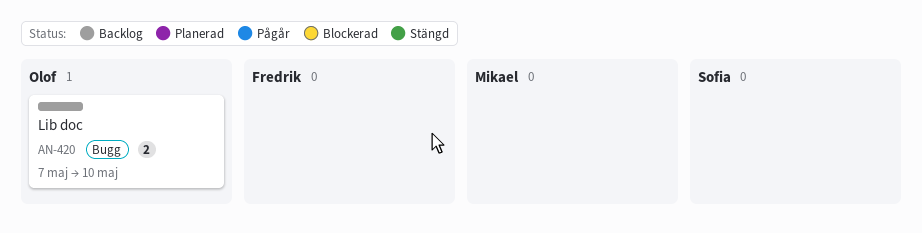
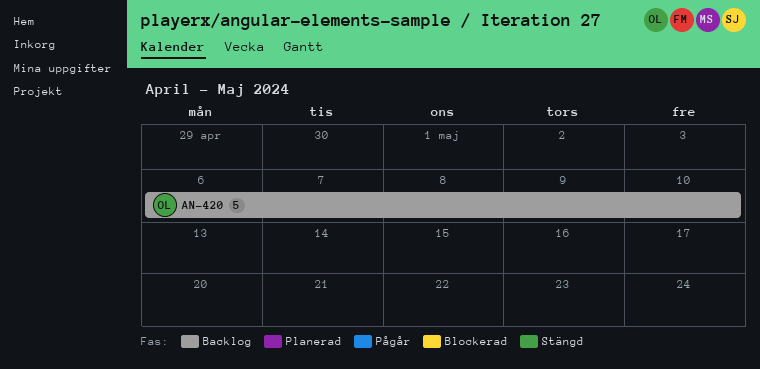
AN-420, estimate: 2 -> 5
AN-420, start: May 7 -> May 6

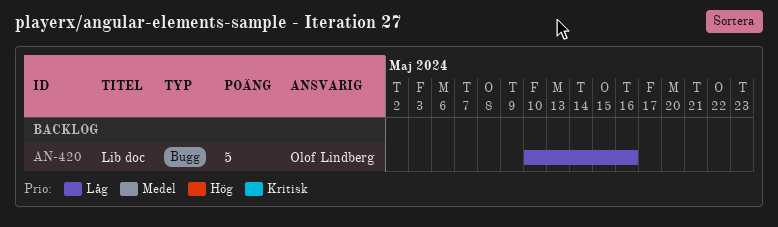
AN-420, start: May 6 -> May 10
AN-420, due: May 10 -> May 16

